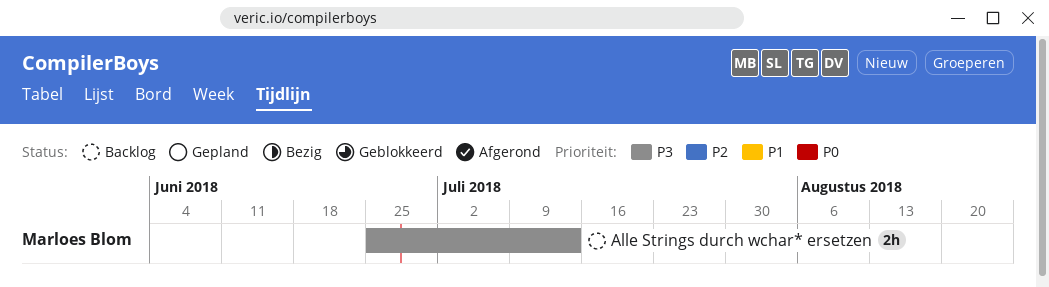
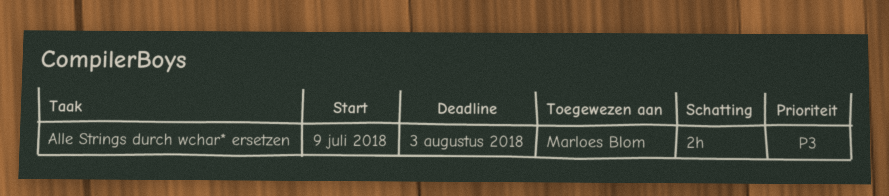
Alle Strings durch wchar* ersetzen, start: Jun 25 -> Jul 9
Alle Strings durch wchar* ersetzen, due: Jul 13 -> Aug 3

